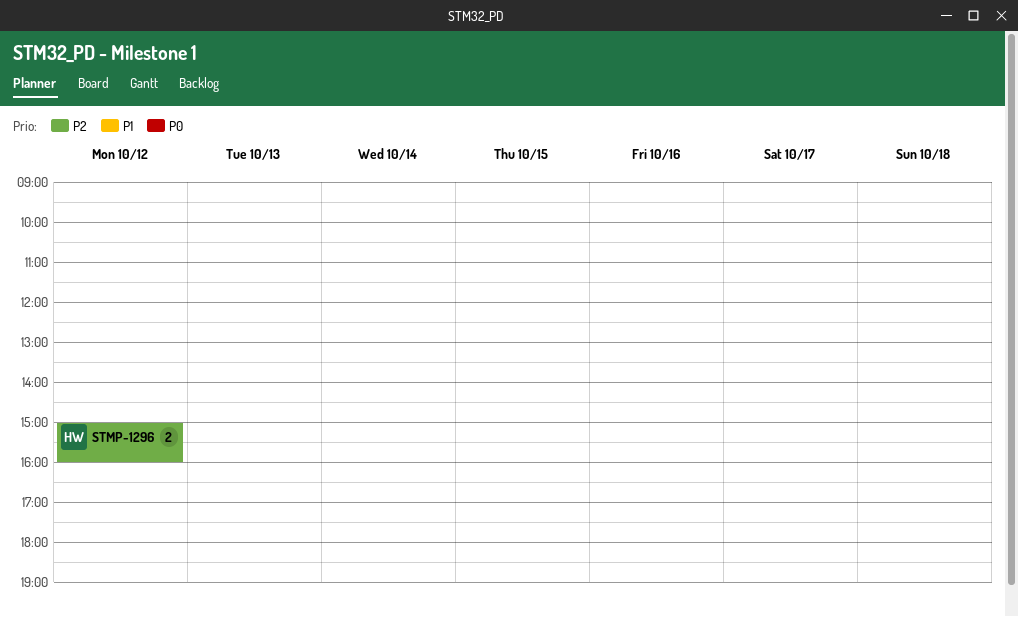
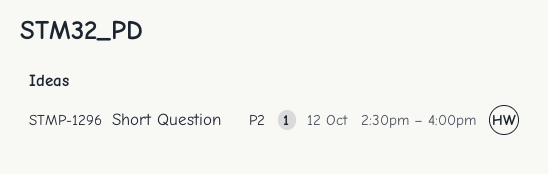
STMP-1296, estimate: 2 -> 1
STMP-1296, begins: 15:00 -> 14:30

